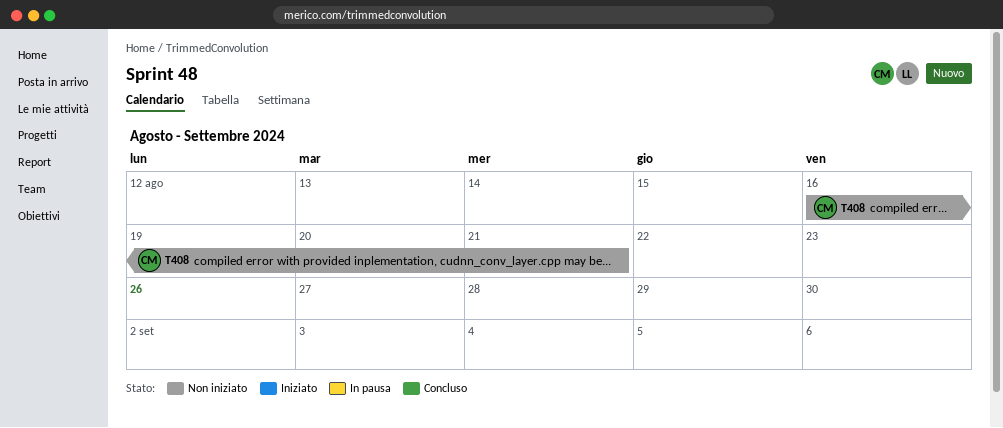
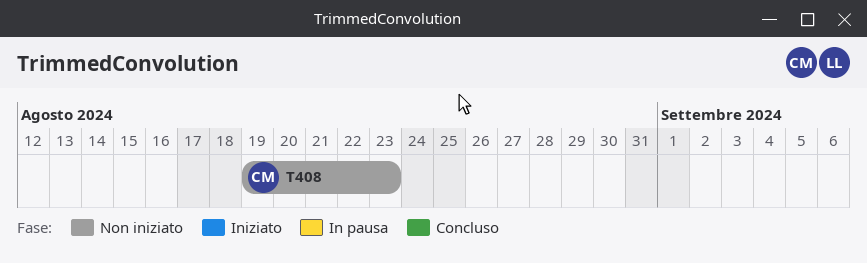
T408, start: Aug 16 -> Aug 19
T408, due: Aug 21 -> Aug 23

